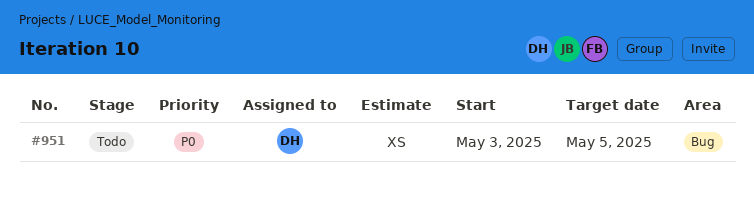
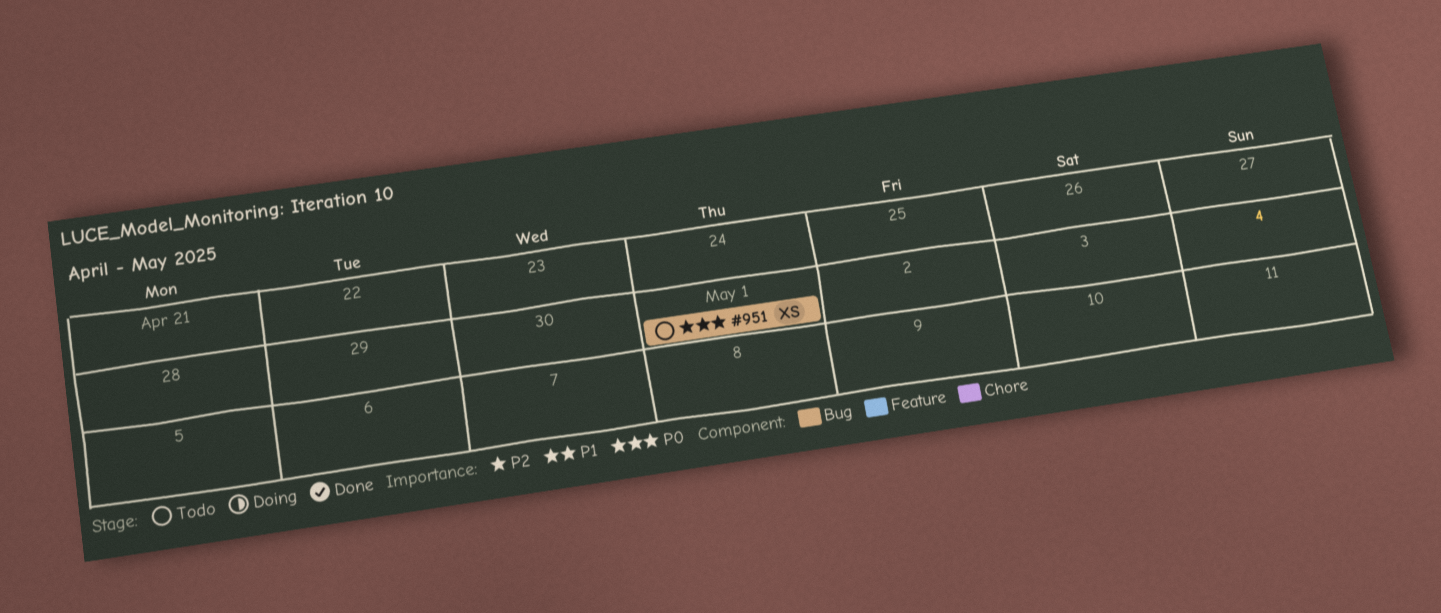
#951, start: May 3 -> May 1
#951, due: May 5 -> May 1

